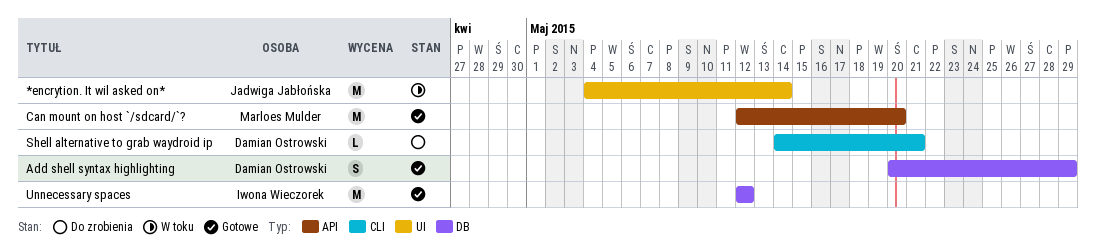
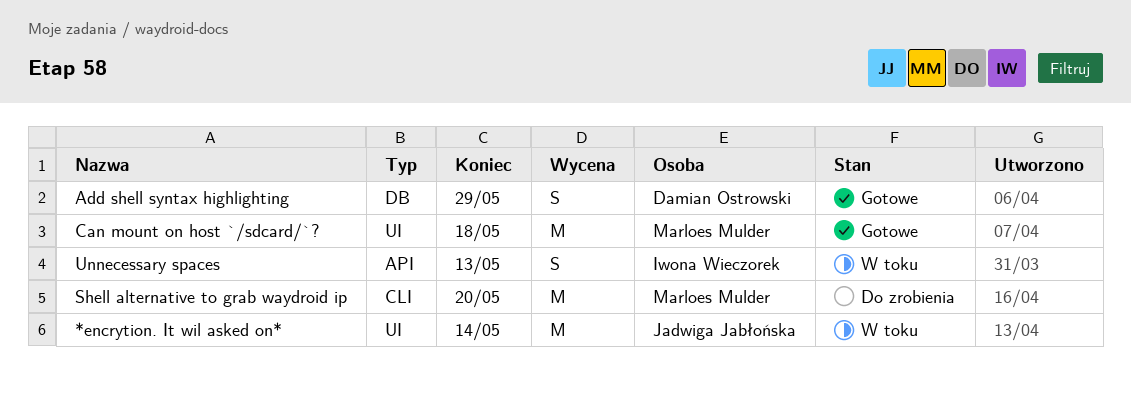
Can mount on host `/sdcard/`?, label: API -> UI
Can mount on host `/sdcard/`?, due: May 20 -> May 18
Shell alternative to grab waydroid ip, owner: Damian Ostrowski -> Marloes Mulder
Shell alternative to grab waydroid ip, estimate: L -> M
Shell alternative to grab waydroid ip, due: May 21 -> May 20
Unnecessary spaces, status: Gotowe -> W toku
Unnecessary spaces, label: DB -> API
Unnecessary spaces, estimate: M -> S
Unnecessary spaces, due: May 12 -> May 13

